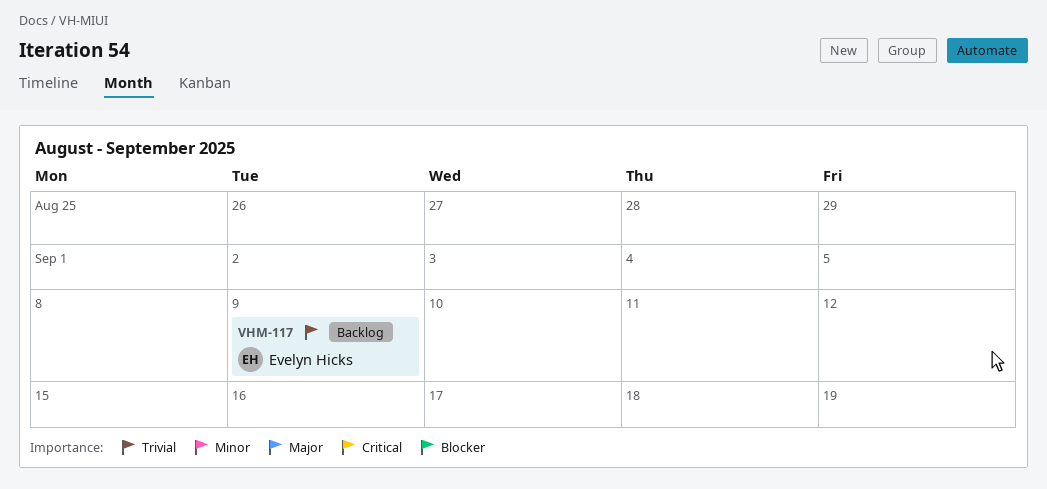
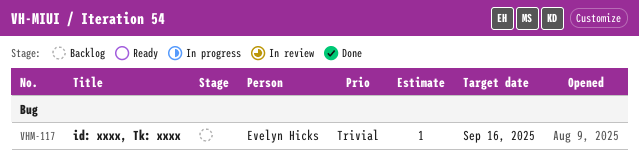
VHM-117, due: Sep 9 -> Sep 16

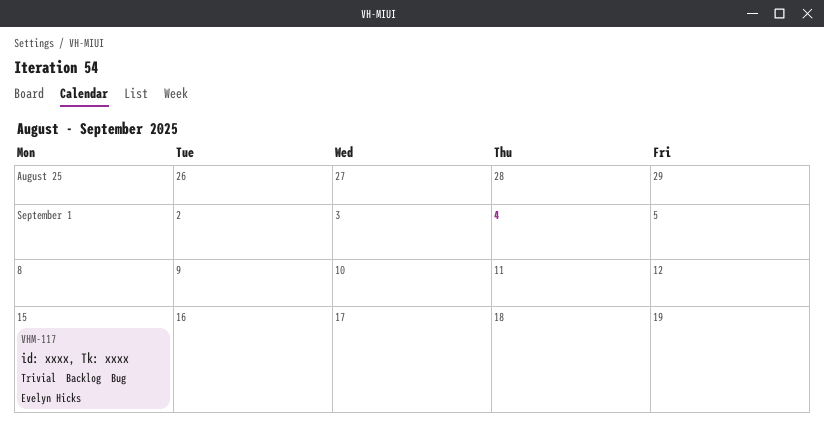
VHM-117, due: Sep 16 -> Sep 15

